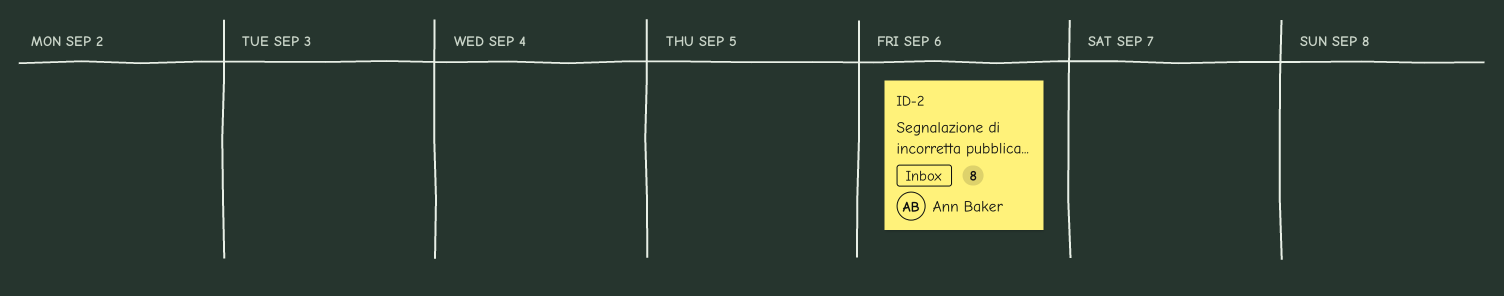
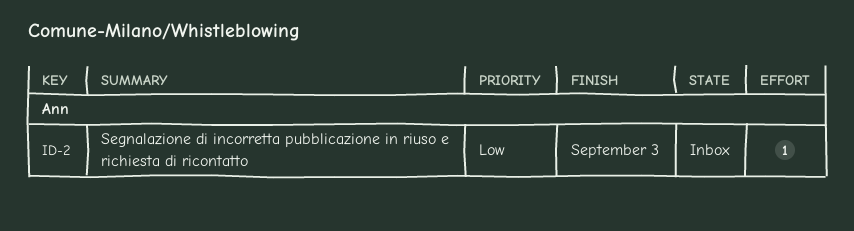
ID-2, estimate: 8 -> 1
ID-2, due: Sep 6 -> Sep 3

